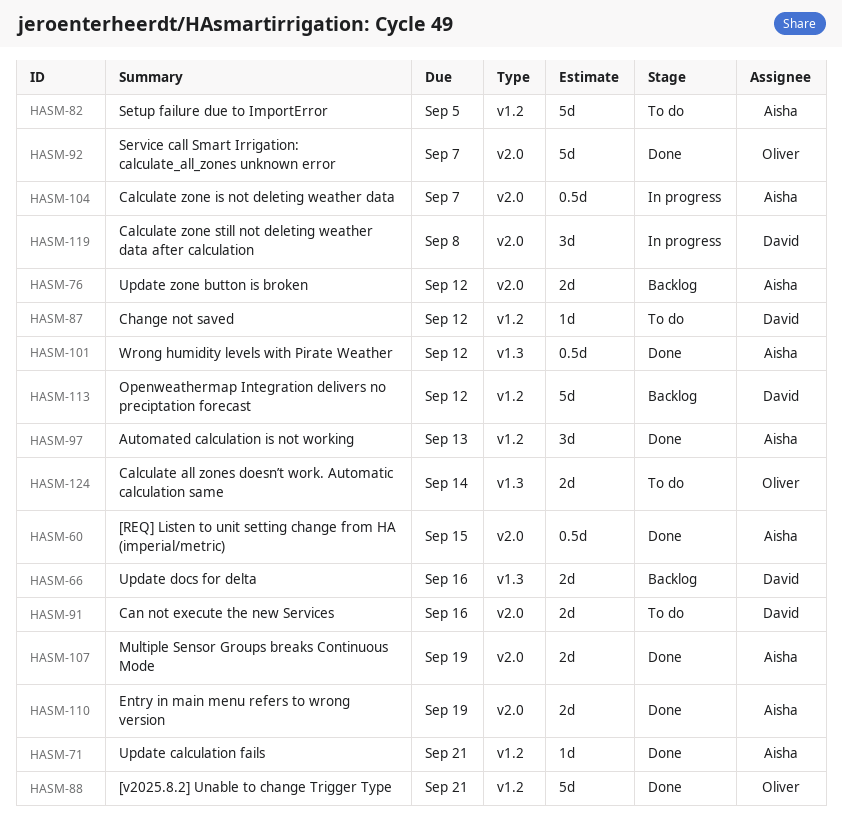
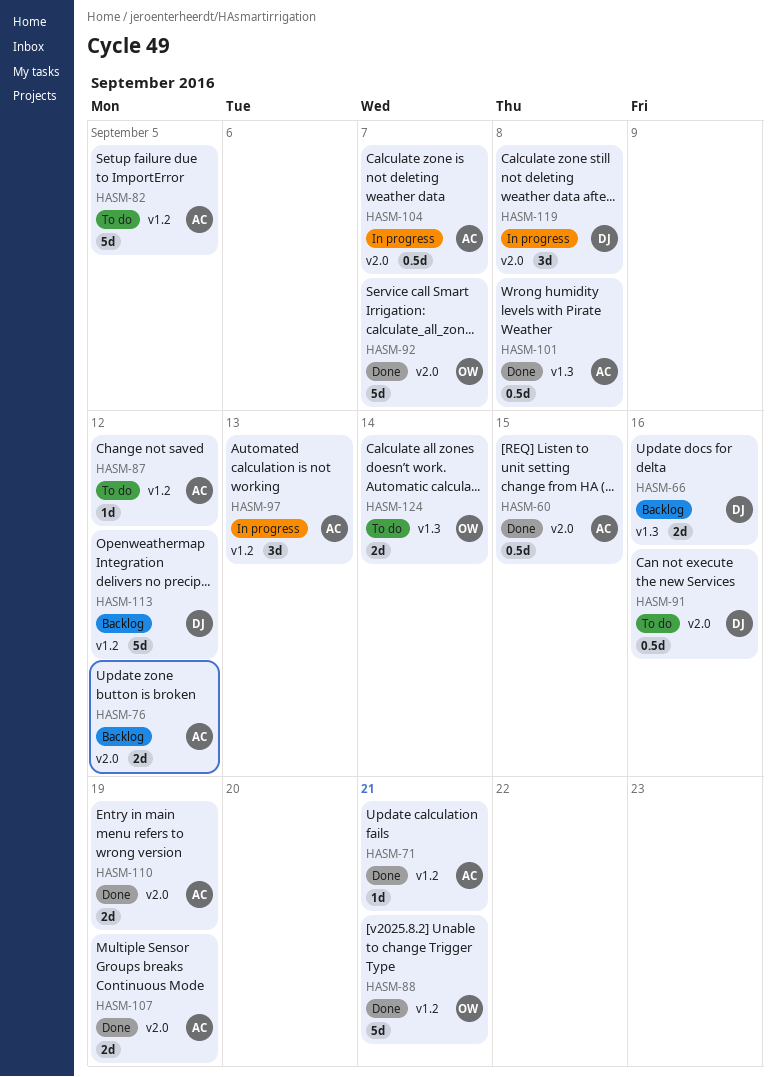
HASM-87, owner: David -> Aisha
HASM-91, estimate: 2d -> 0.5d
HASM-97, status: Done -> In progress
HASM-101, due: Sep 12 -> Sep 8

